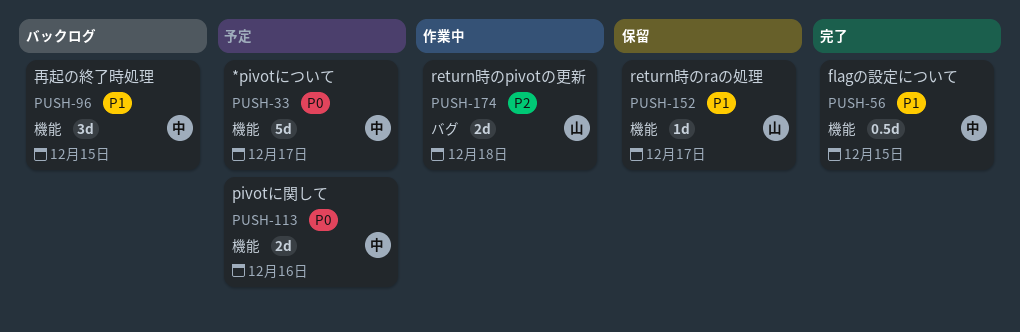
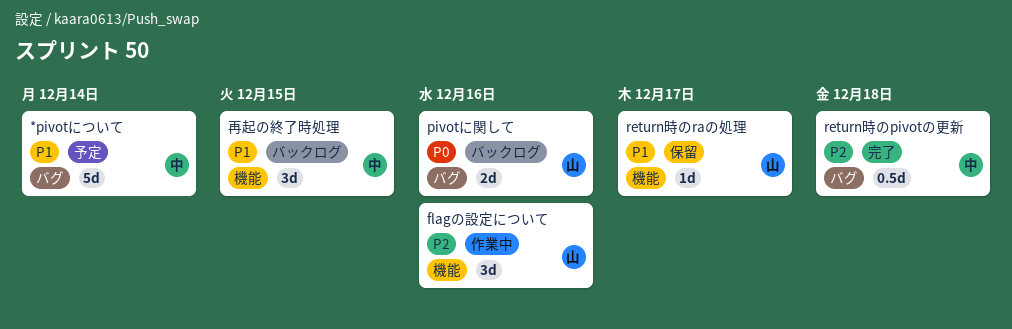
*pivotについて, priority: P0 -> P1
*pivotについて, label: 機能 -> バグ
*pivotについて, due: Dec 17 -> Dec 14
flagの設定について, status: 完了 -> 作業中
flagの設定について, owner: 中 -> 山
flagの設定について, priority: P1 -> P2
flagの設定について, estimate: 0.5d -> 3d
flagの設定について, due: Dec 15 -> Dec 16
pivotに関して, status: 予定 -> バックログ
pivotに関して, owner: 中 -> 山
pivotに関して, label: 機能 -> バグ
return時のpivotの更新, status: 作業中 -> 完了
return時のpivotの更新, owner: 山 -> 中
return時のpivotの更新, estimate: 2d -> 0.5d

